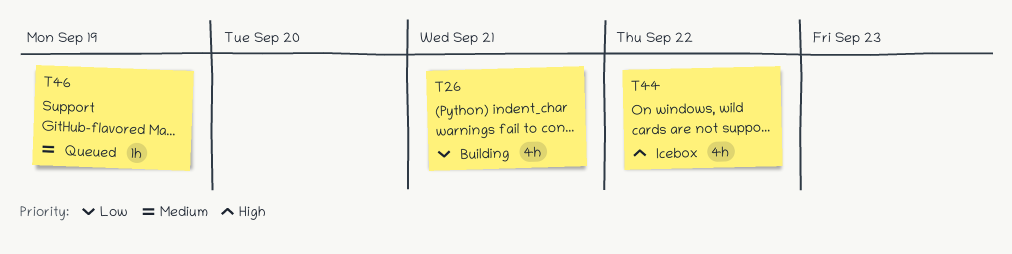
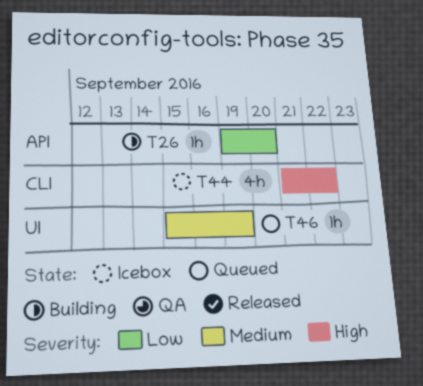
T26, estimate: 4h -> 1h
T26, due: Sep 21 -> Sep 20

